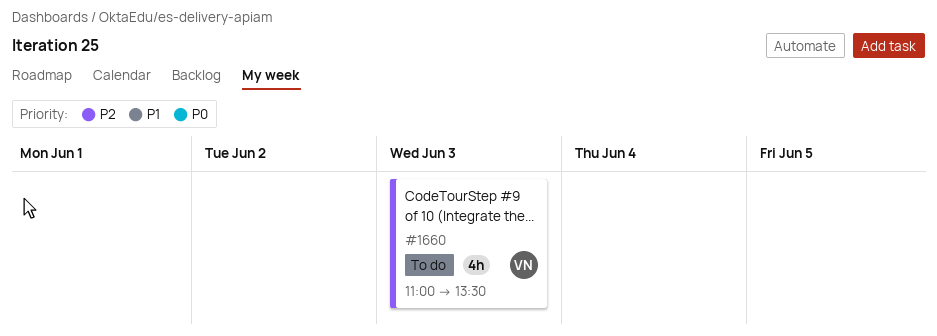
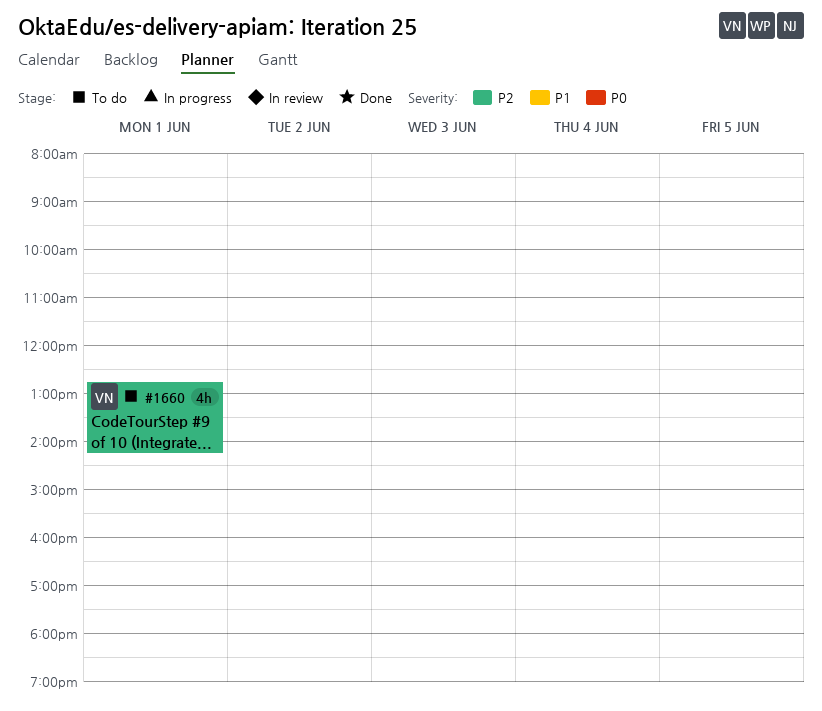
#1660, day: Jun 3 -> Jun 1
#1660, begins: 11:00 -> 12:45
#1660, ends: 13:30 -> 14:15

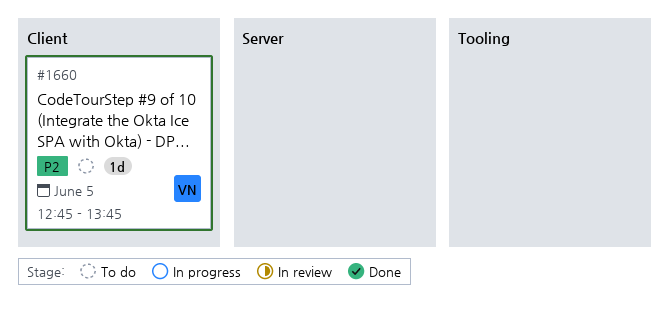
#1660, estimate: 4h -> 1d
#1660, day: Jun 1 -> Jun 5
#1660, ends: 14:15 -> 13:45

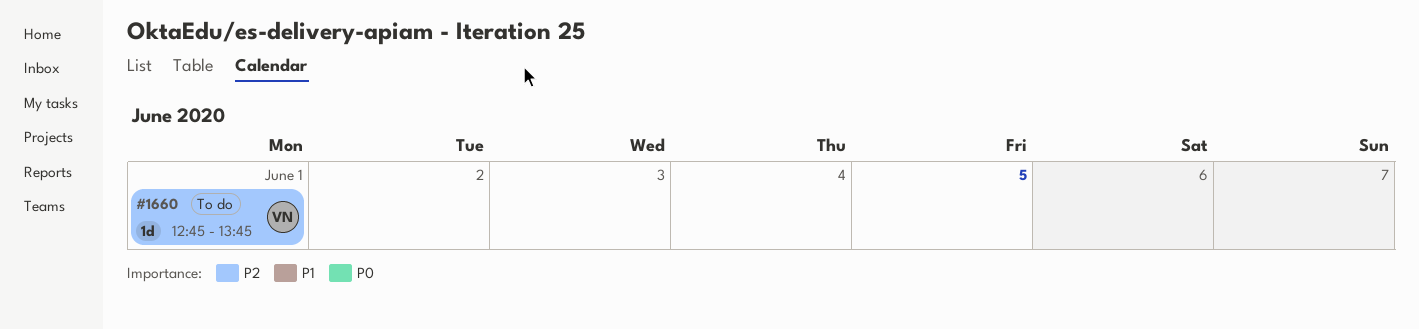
#1660, day: Jun 5 -> Jun 1

